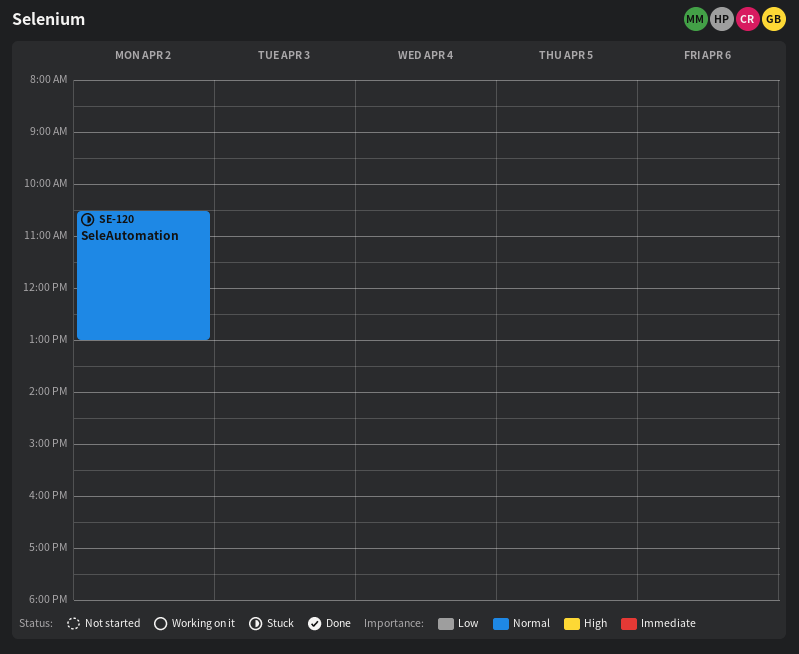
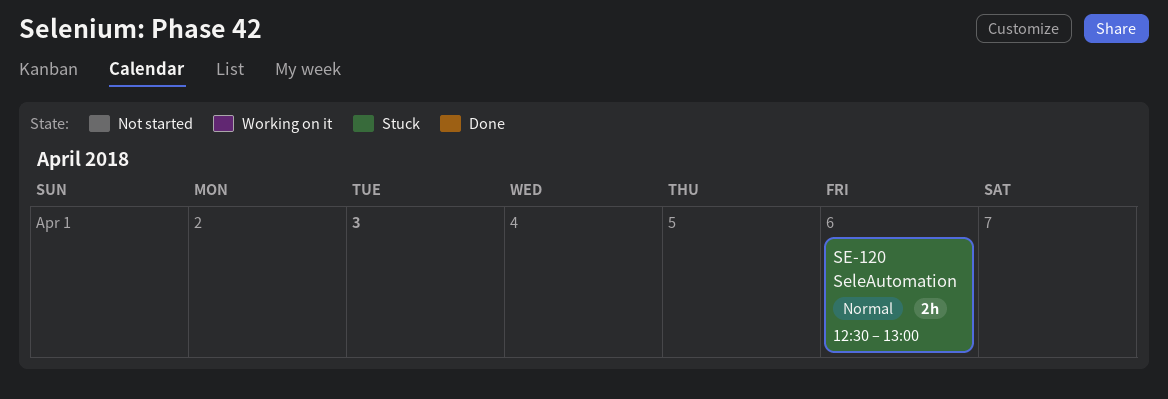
SE-120, day: Apr 2 -> Apr 6
SE-120, begins: 10:30 -> 12:30

